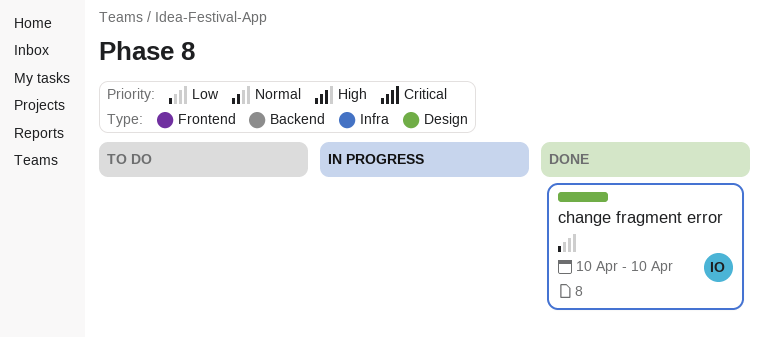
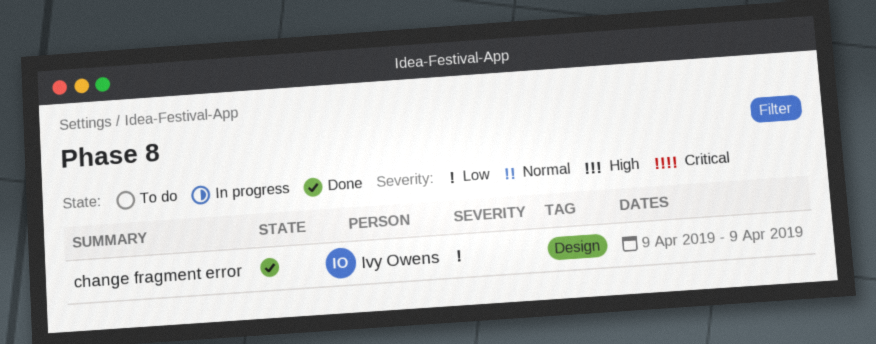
change fragment error, start: Apr 10 -> Apr 9
change fragment error, due: Apr 10 -> Apr 9

